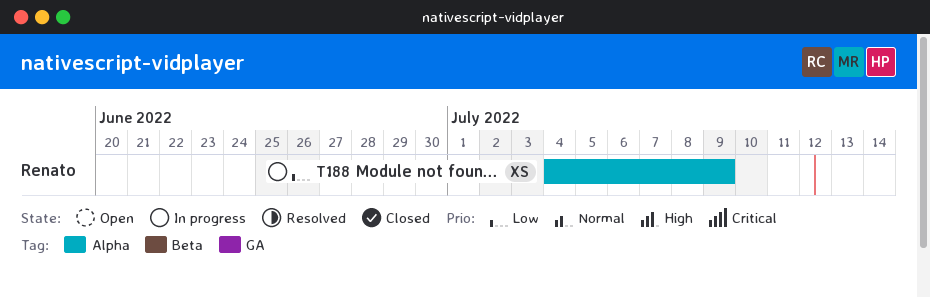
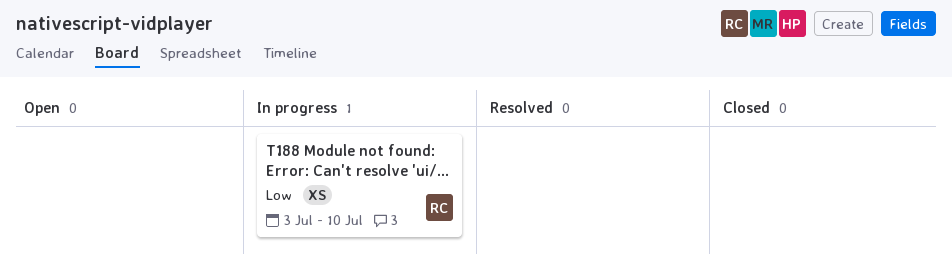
T188, start: Jul 4 -> Jul 3
T188, due: Jul 9 -> Jul 10

